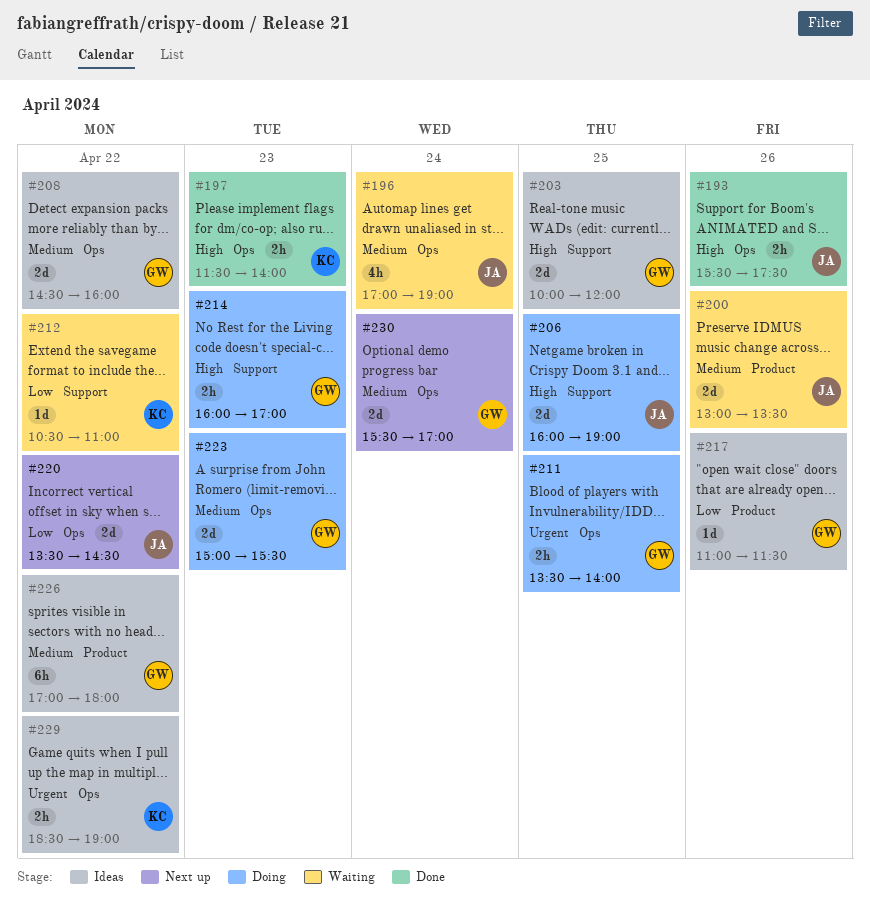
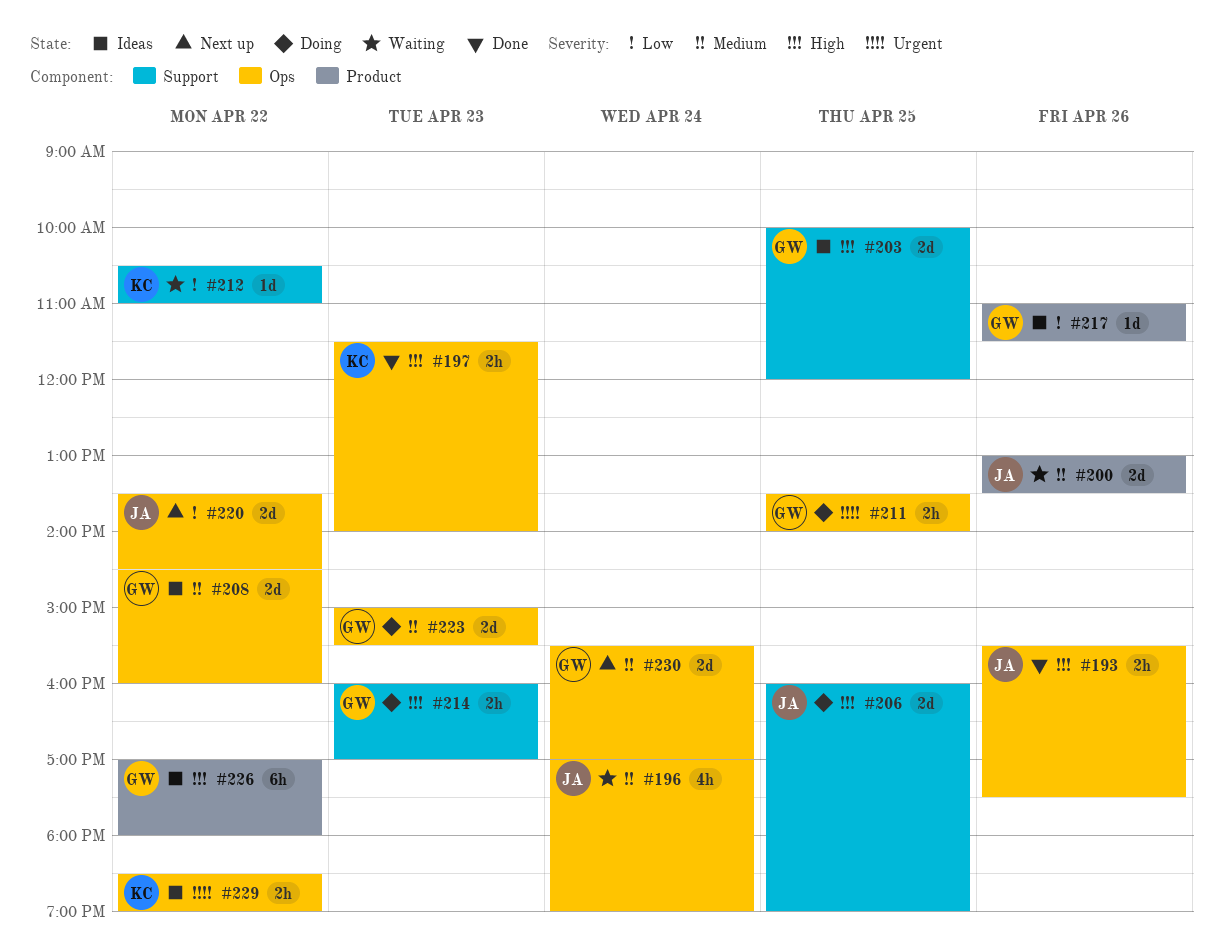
#226, priority: Medium -> High

